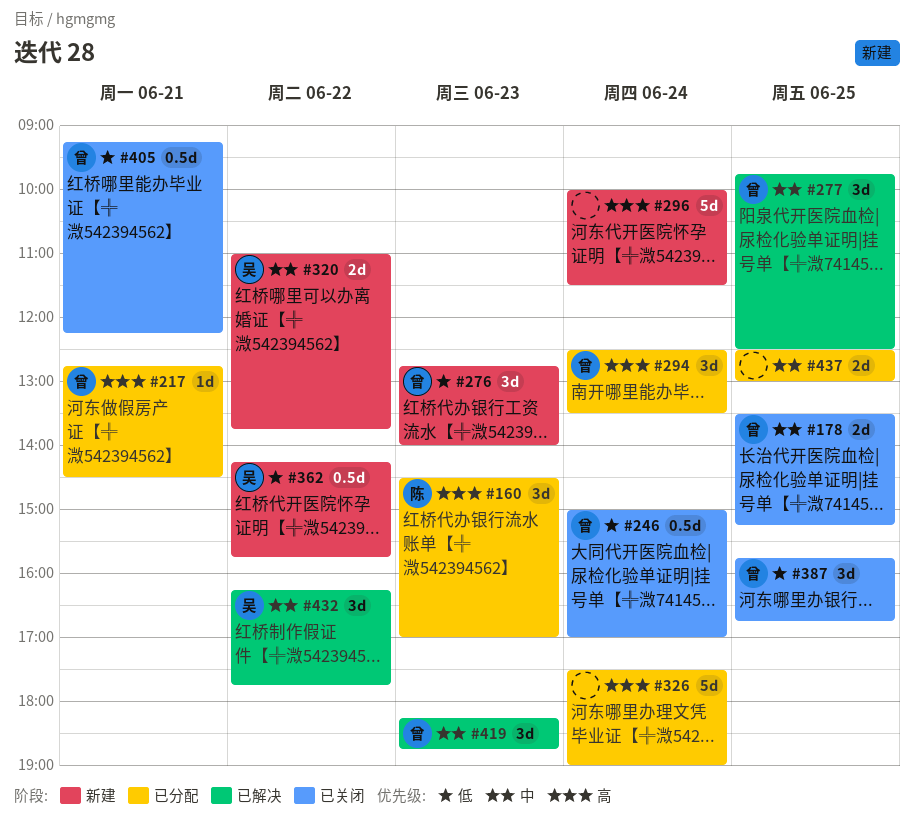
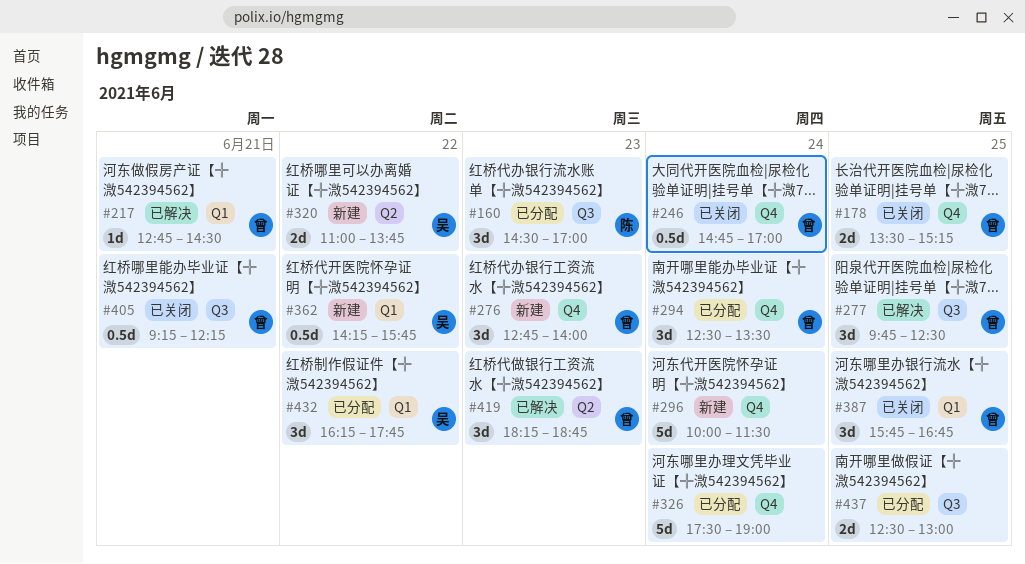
#217, status: 已分配 -> 已解决
#246, begins: 15:00 -> 14:45
#432, status: 已解决 -> 已分配

